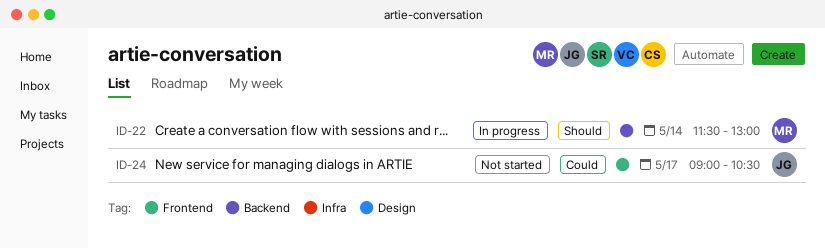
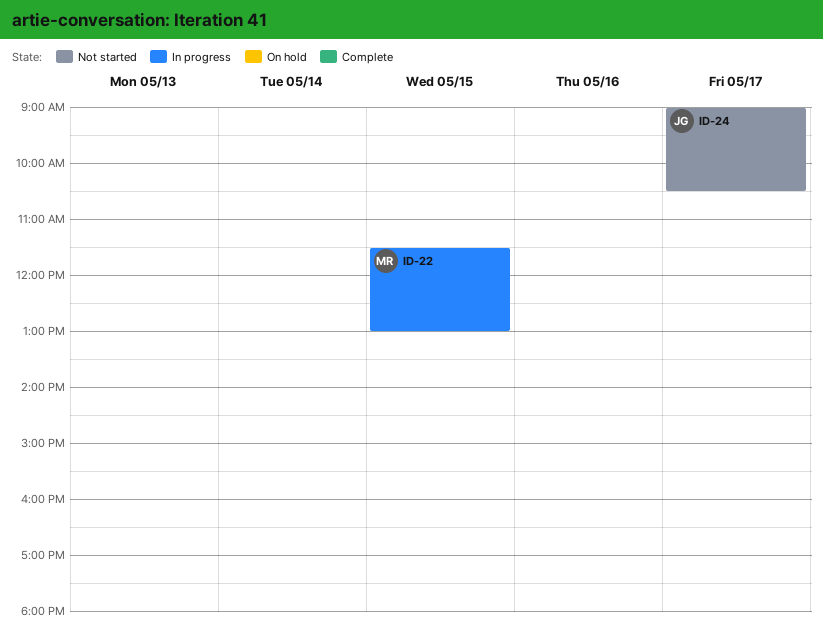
ID-22, day: May 14 -> May 15

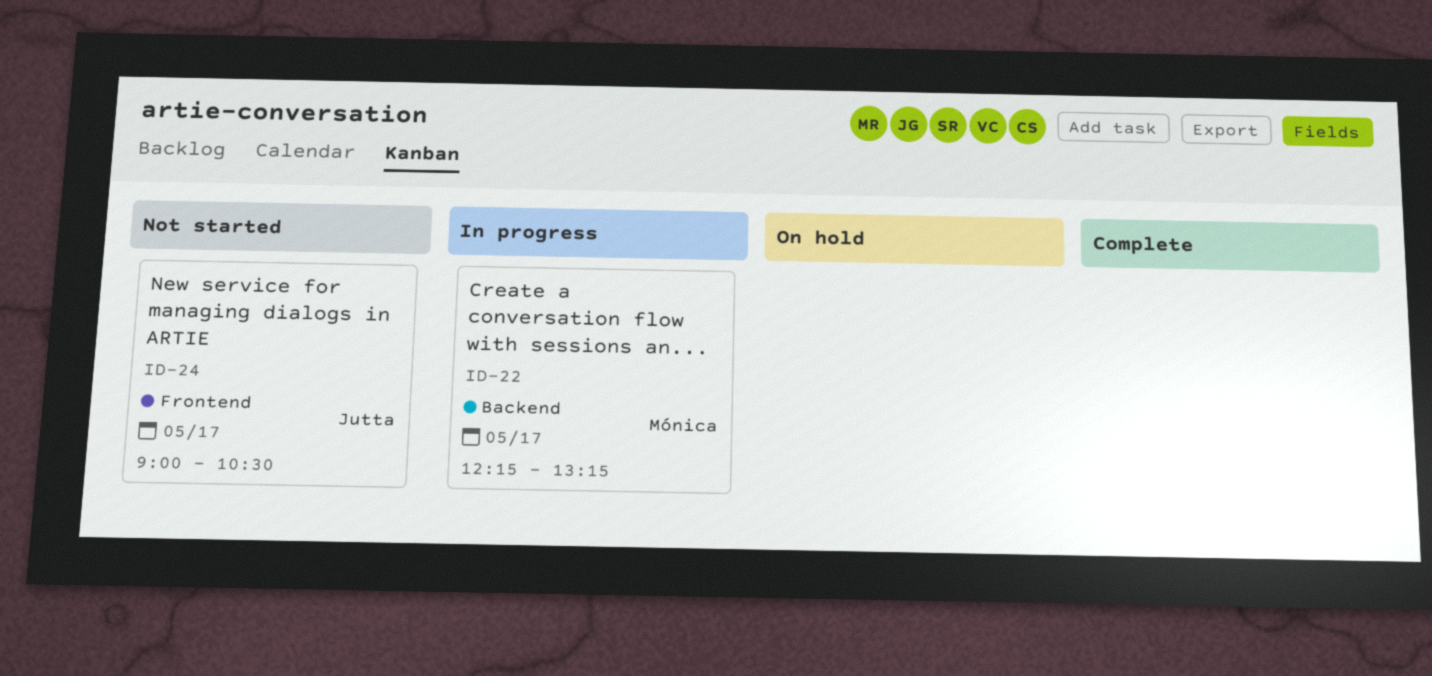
ID-22, day: May 15 -> May 17
ID-22, begins: 11:30 -> 12:15
ID-22, ends: 13:00 -> 13:15

